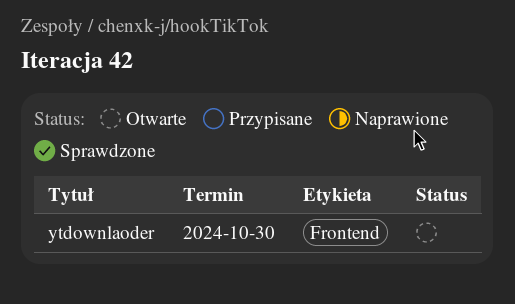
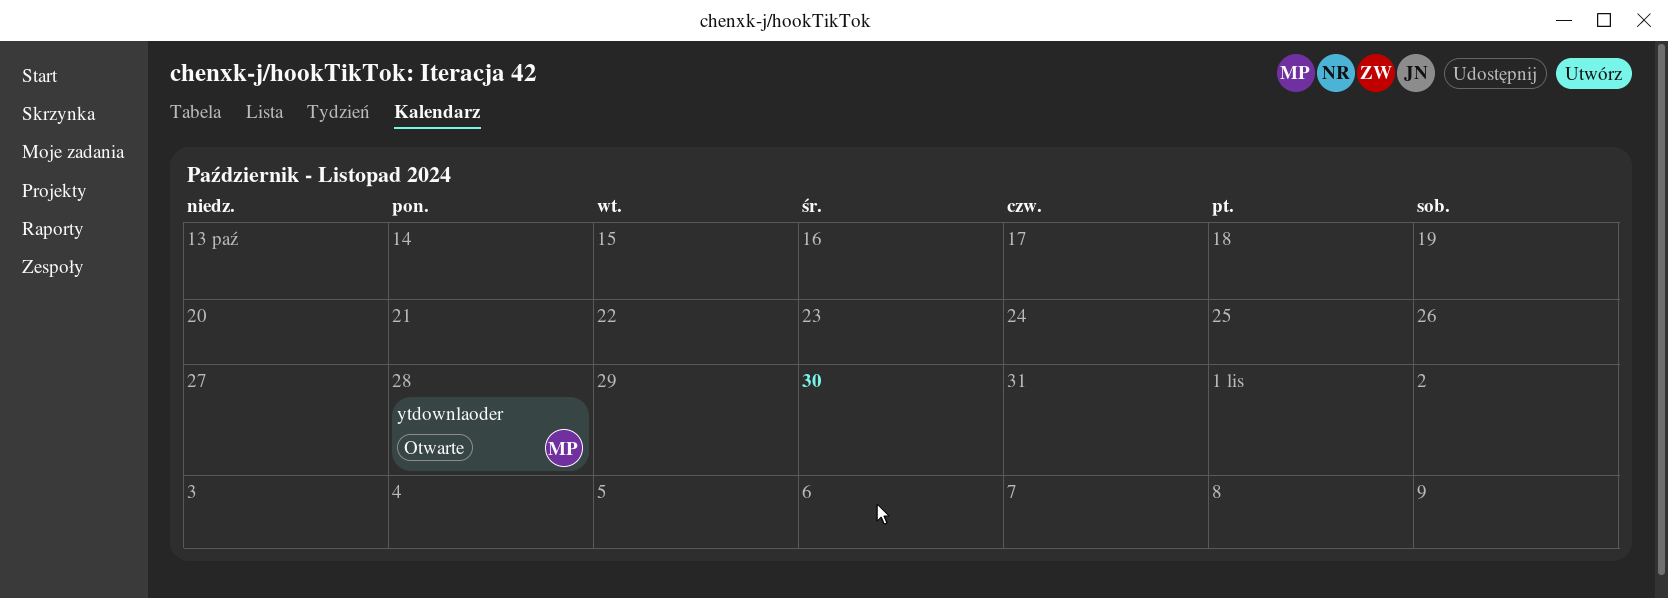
ytdownlaoder, due: Oct 30 -> Oct 28

